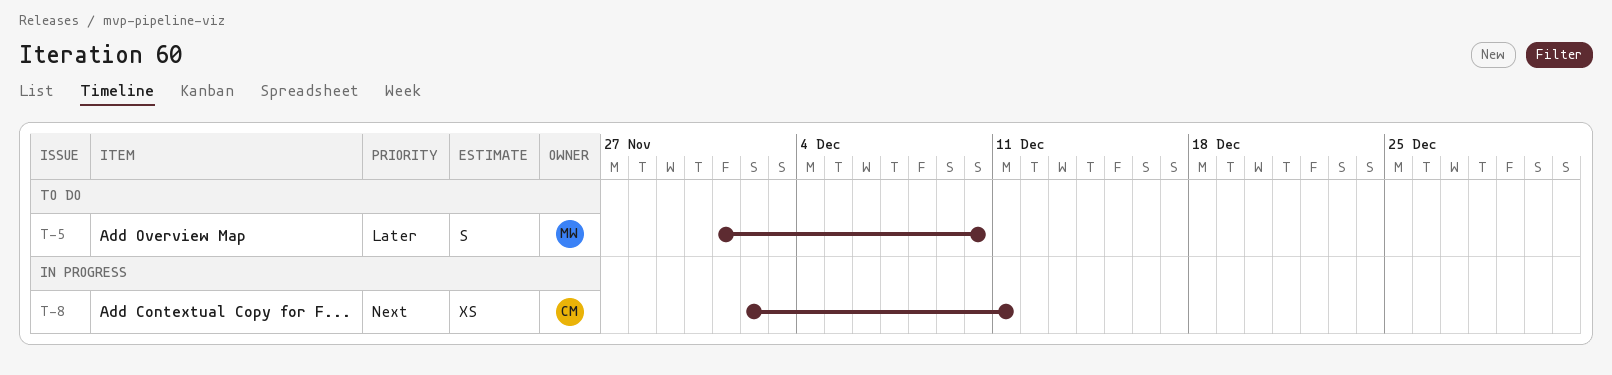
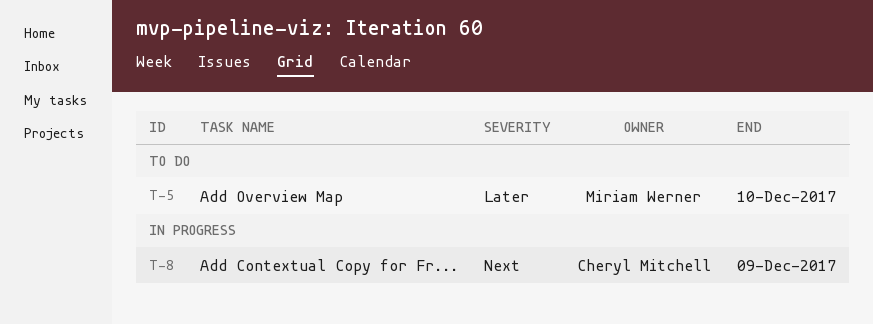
T-8, due: Dec 11 -> Dec 9

